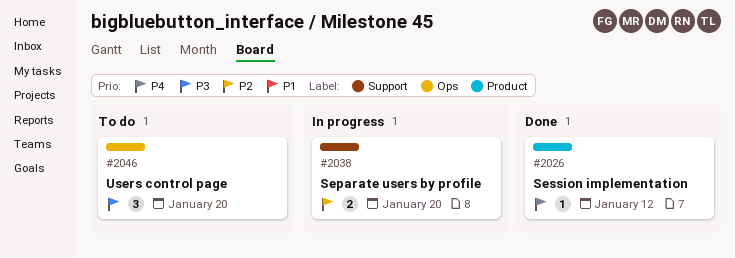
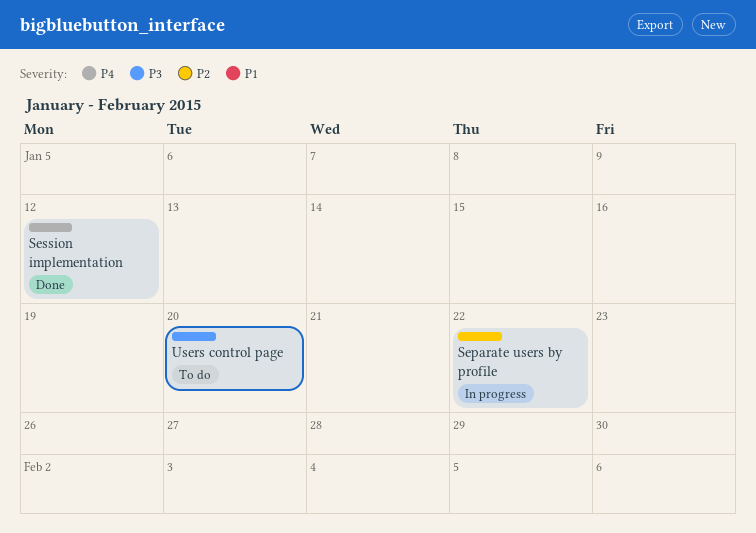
Separate users by profile, due: Jan 20 -> Jan 22

